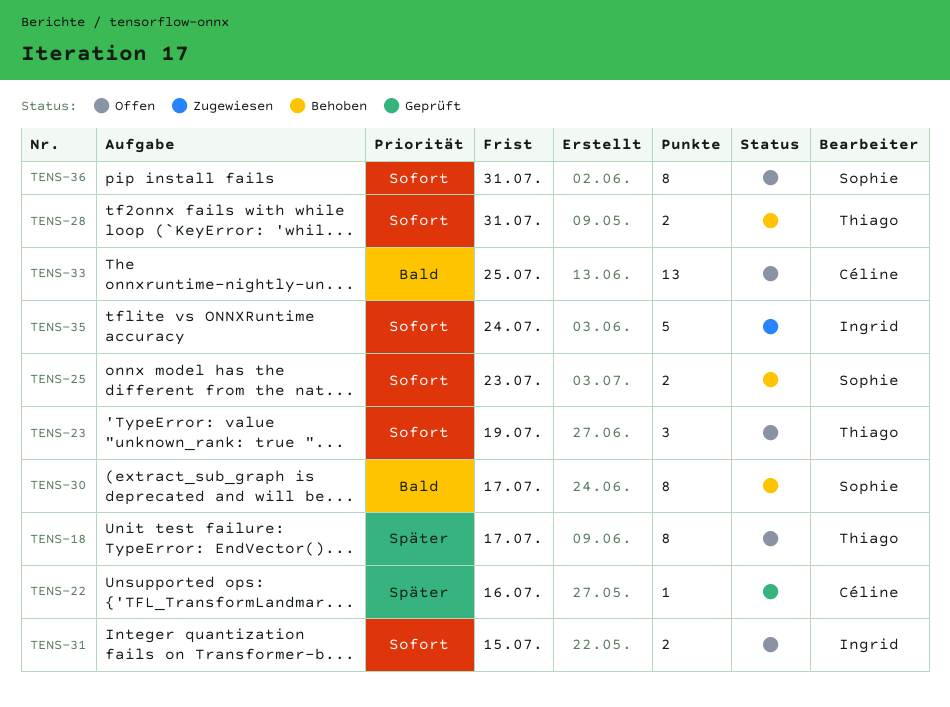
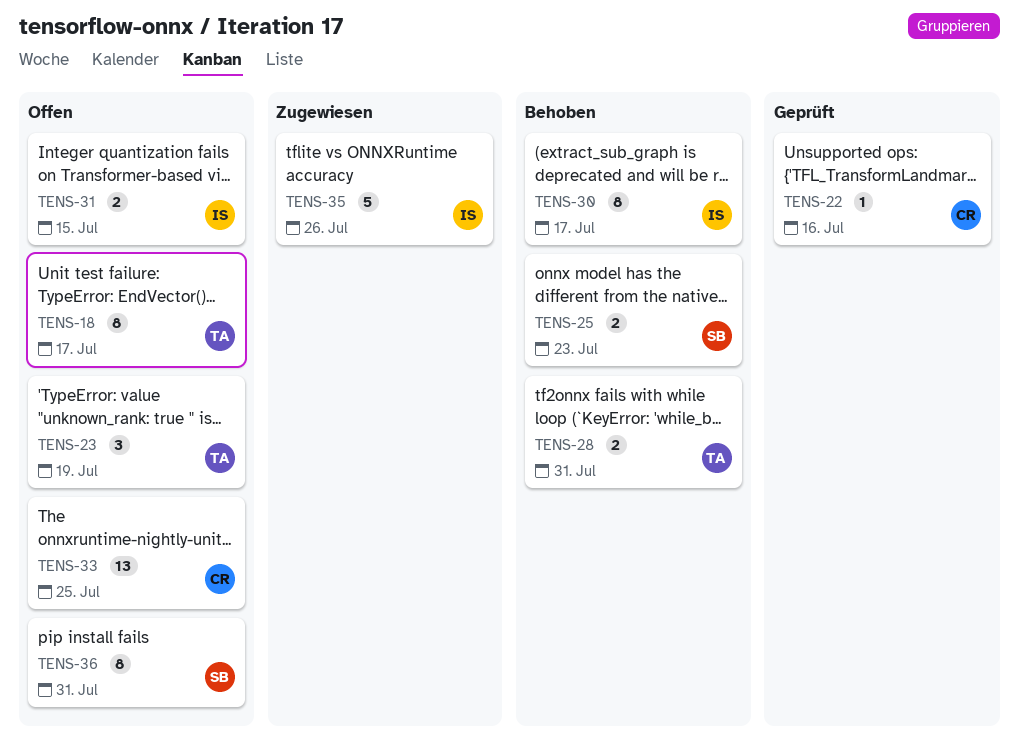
TENS-30, owner: Sophie -> Ingrid
TENS-35, due: Jul 24 -> Jul 26

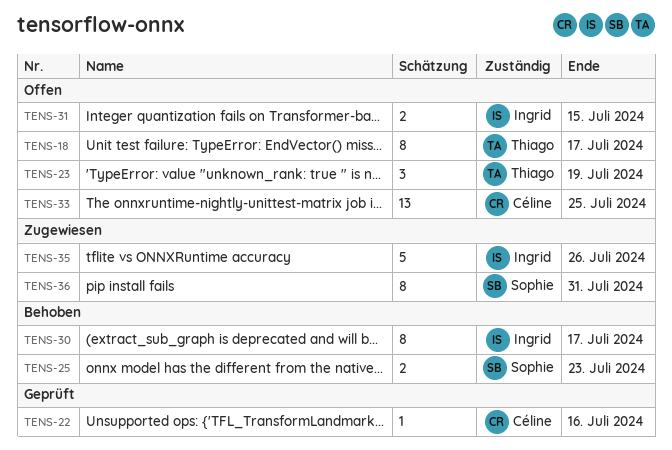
TENS-28: present -> none
TENS-36, status: Offen -> Zugewiesen

